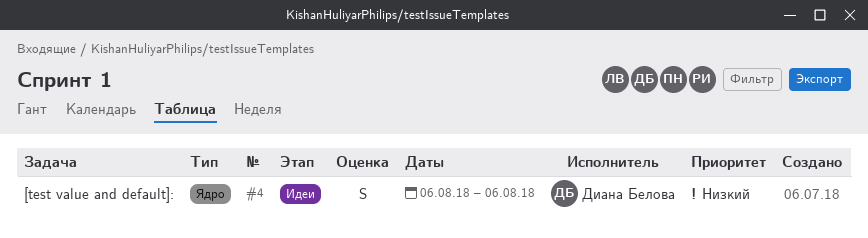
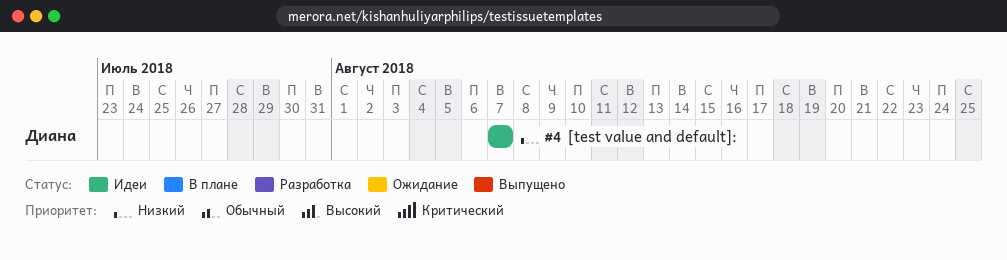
#4, start: Aug 6 -> Aug 7
#4, due: Aug 6 -> Aug 7

